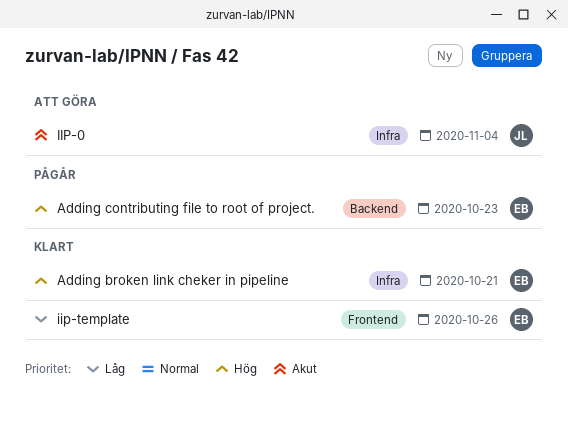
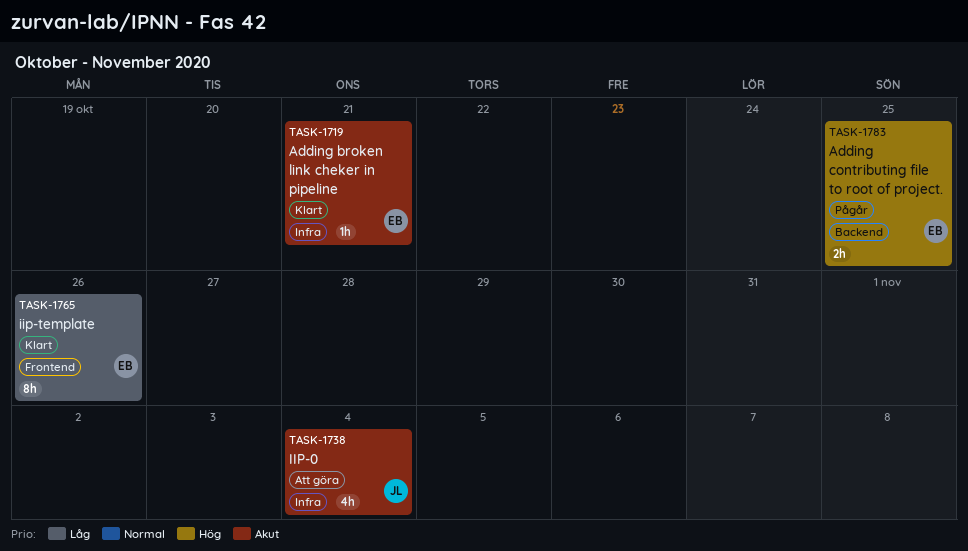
Adding broken link cheker in pipeline, priority: Hög -> Akut
Adding contributing file to root of project., due: Oct 23 -> Oct 25

